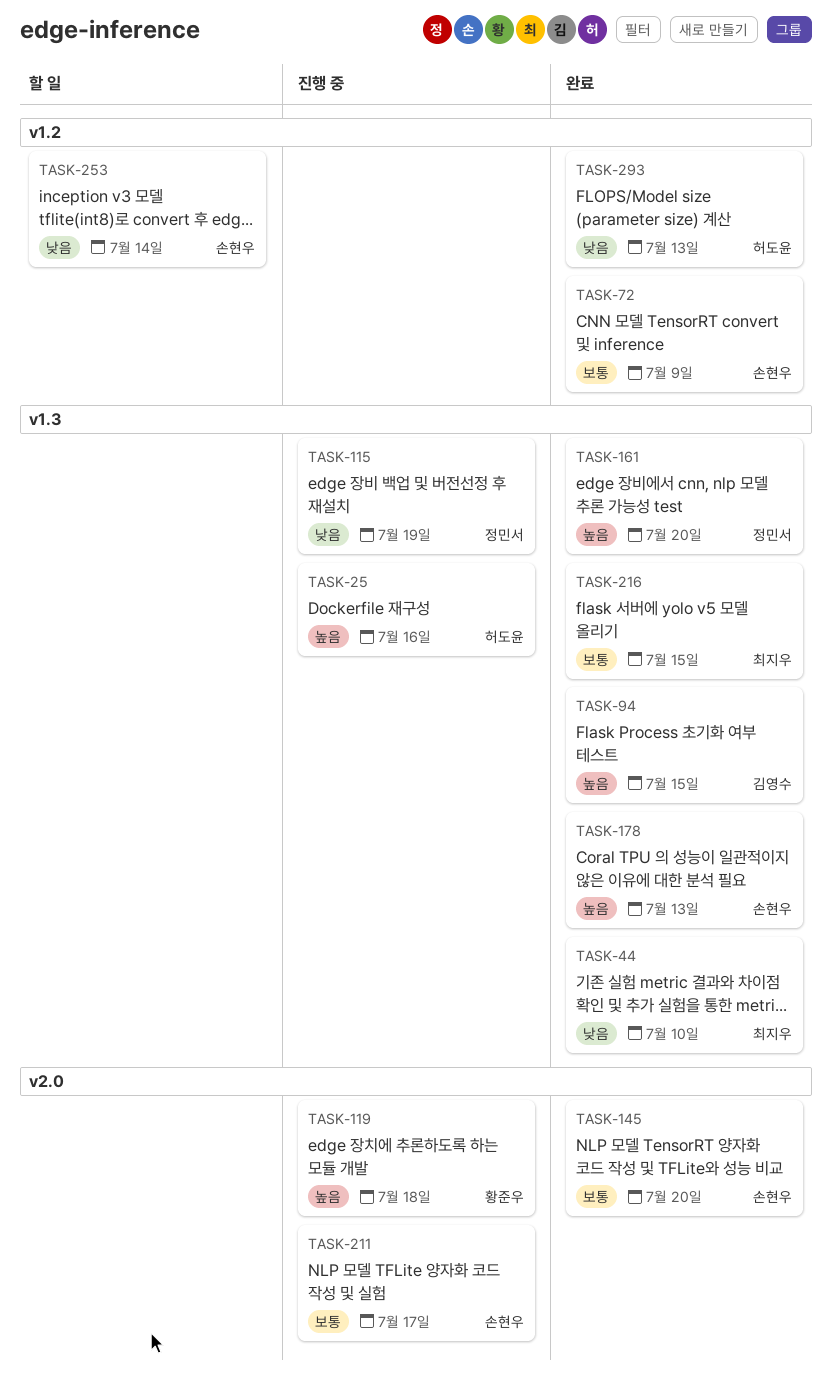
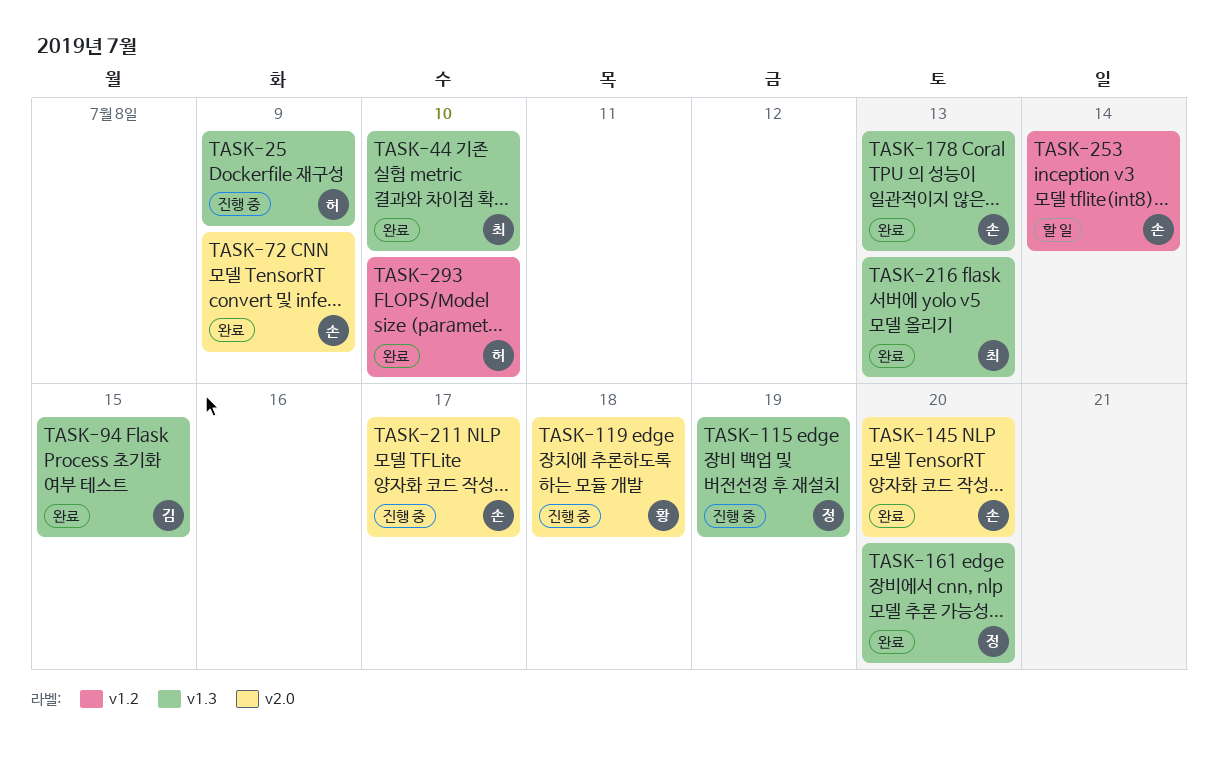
TASK-25, due: Jul 16 -> Jul 9
TASK-72, label: v1.2 -> v2.0
TASK-216, due: Jul 15 -> Jul 13
TASK-293, due: Jul 13 -> Jul 10

